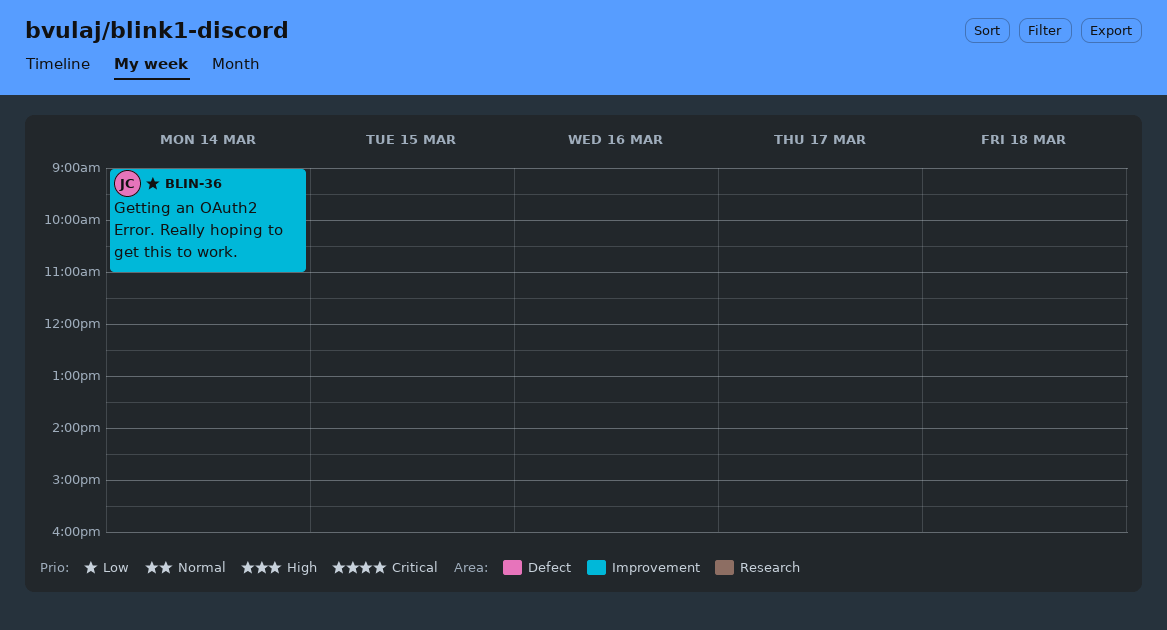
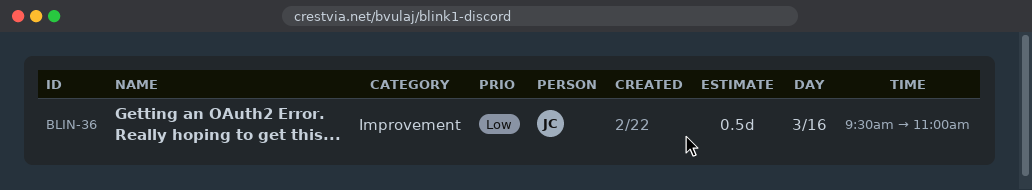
BLIN-36, day: Mar 14 -> Mar 16
BLIN-36, begins: 09:00 -> 09:30

